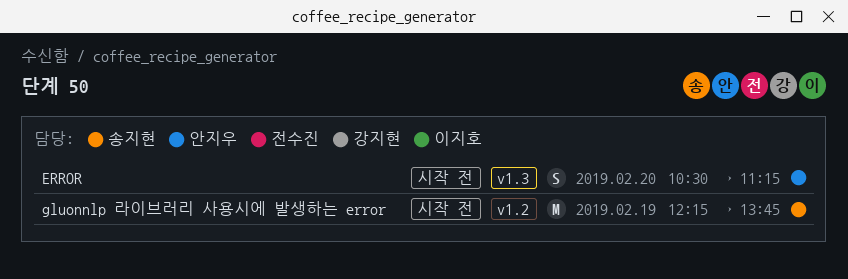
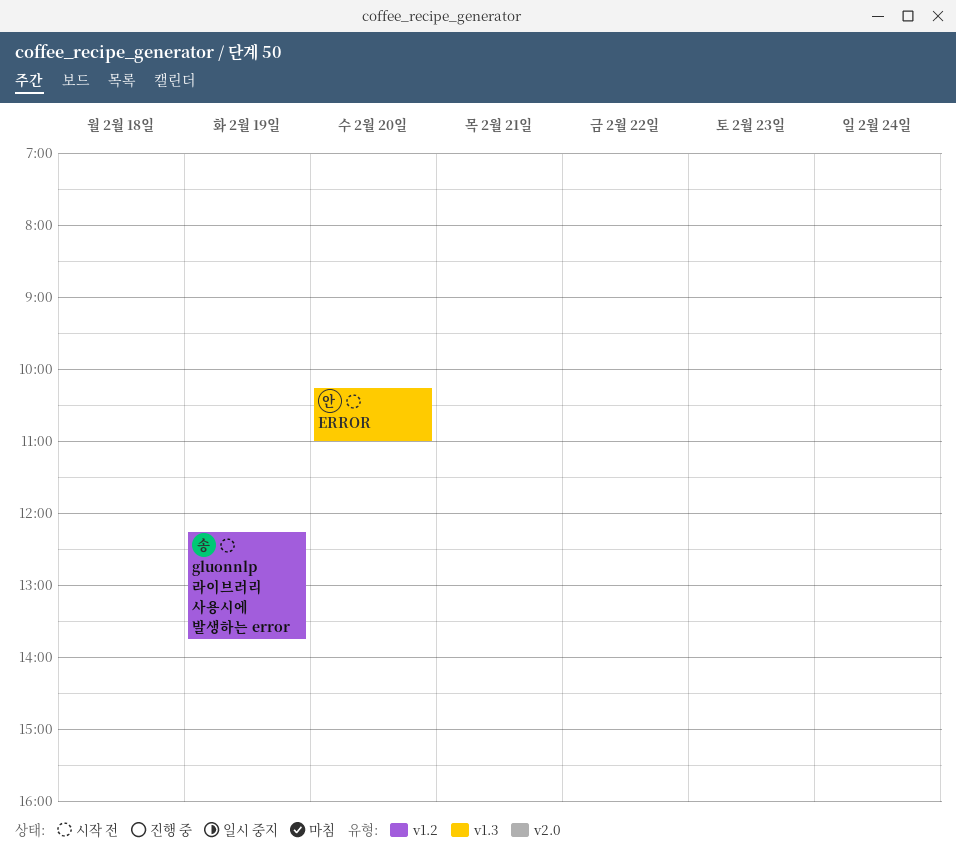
ERROR, begins: 10:30 -> 10:15
ERROR, ends: 11:15 -> 11:00

